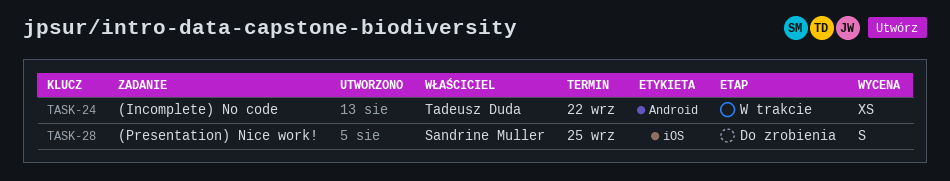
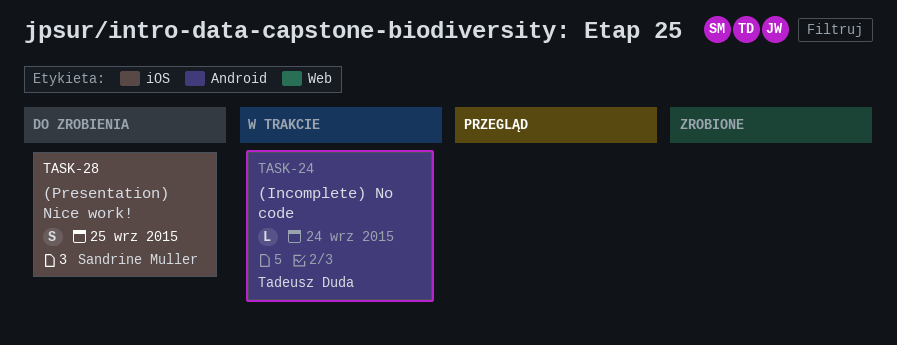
TASK-24, estimate: XS -> L
TASK-24, due: Sep 22 -> Sep 24

